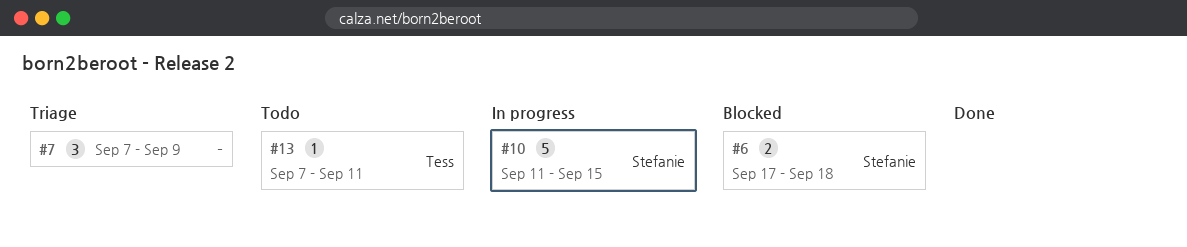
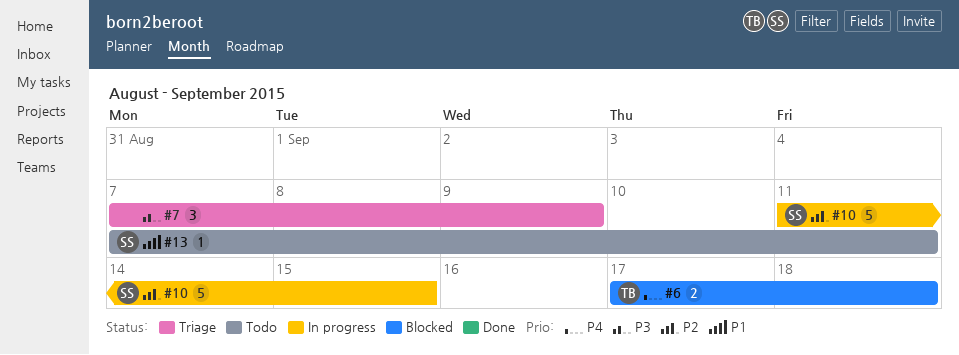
#6, owner: Stefanie -> Tess
#13, owner: Tess -> Stefanie

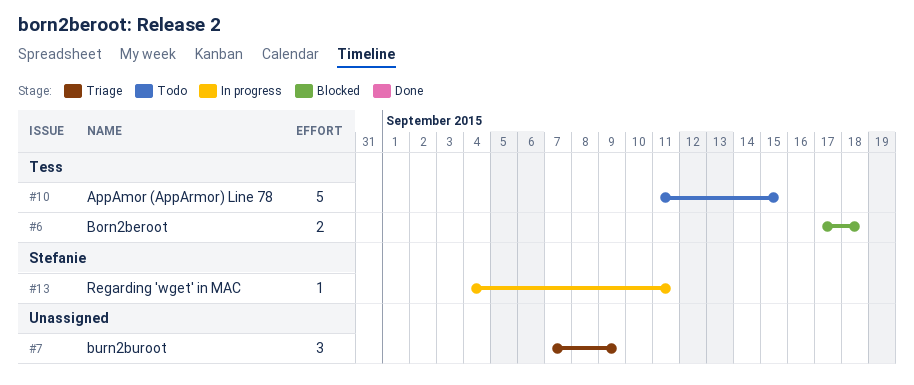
#10, status: In progress -> Todo
#10, owner: Stefanie -> Tess
#13, status: Todo -> In progress
#13, start: Sep 7 -> Sep 4

